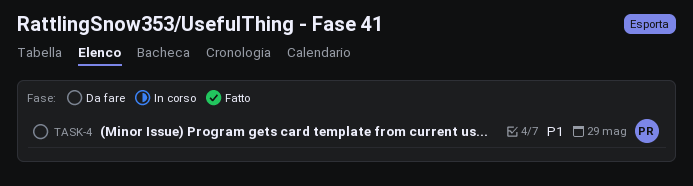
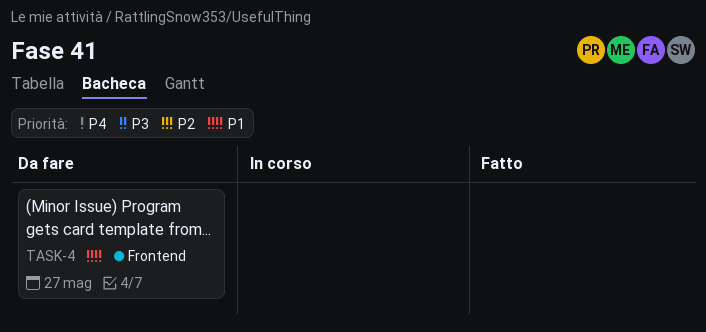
TASK-4, due: May 29 -> May 27

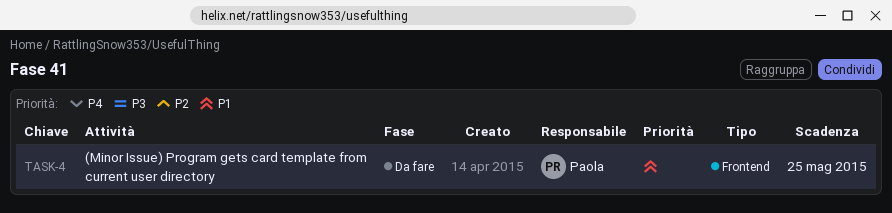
TASK-4, due: May 27 -> May 25

